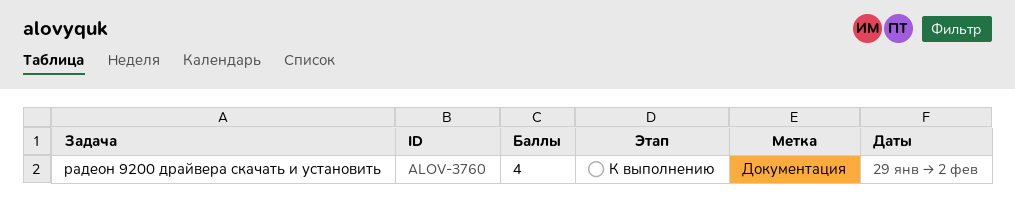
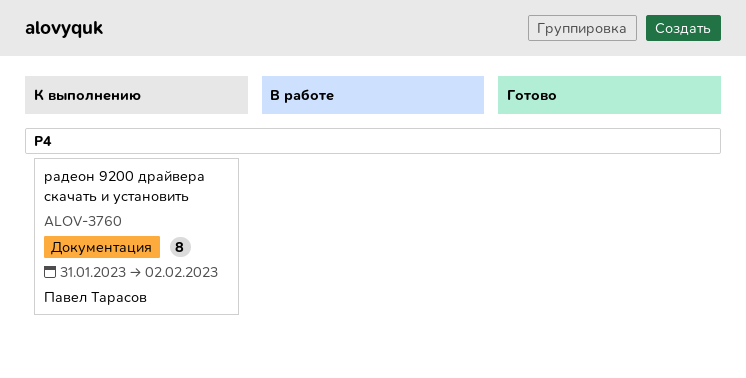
ALOV-3760, estimate: 4 -> 8
ALOV-3760, start: Jan 29 -> Jan 31

